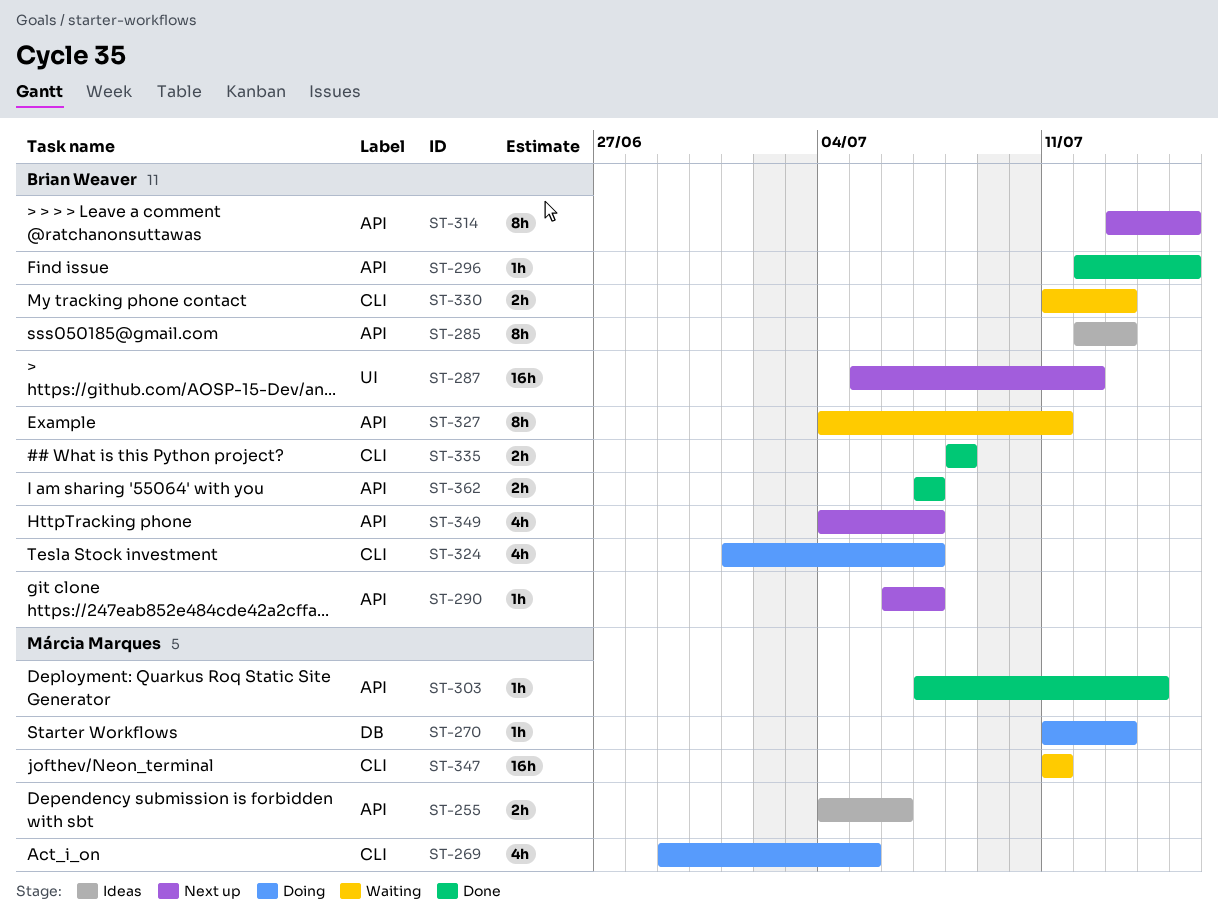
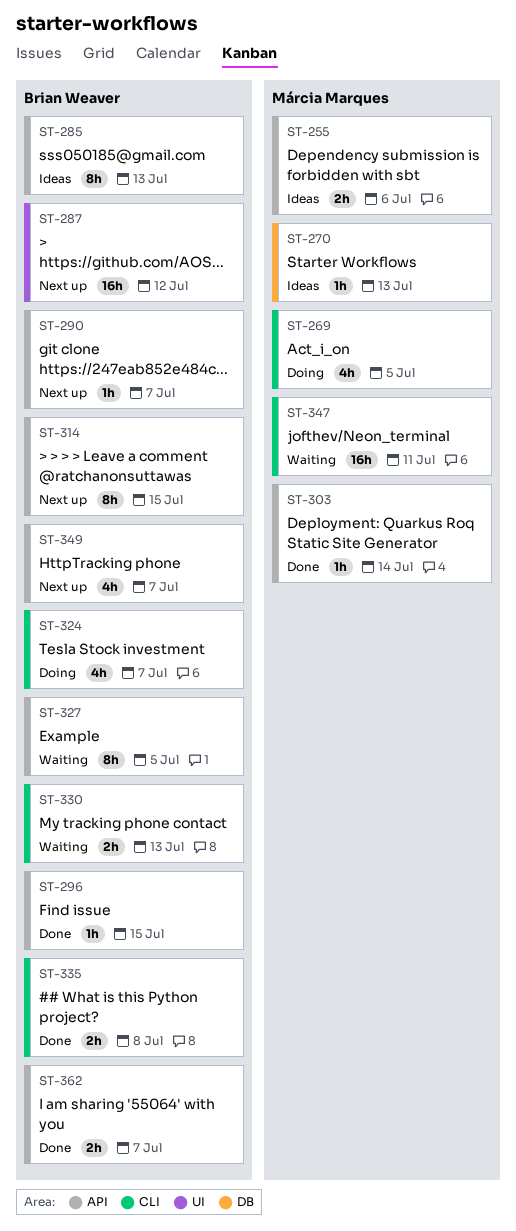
ST-270, status: Doing -> Ideas
ST-327, due: Jul 11 -> Jul 5

